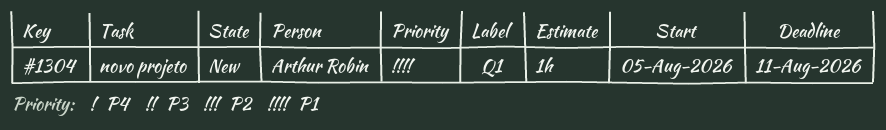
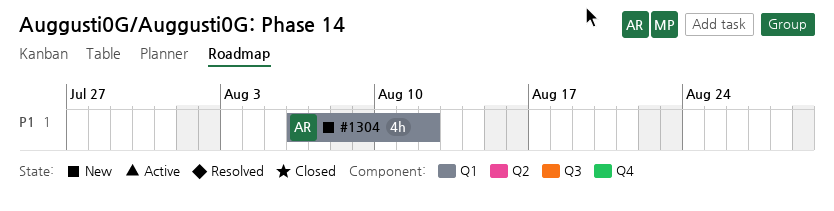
#1304, estimate: 1h -> 4h
#1304, start: Aug 5 -> Aug 6
#1304, due: Aug 11 -> Aug 12

